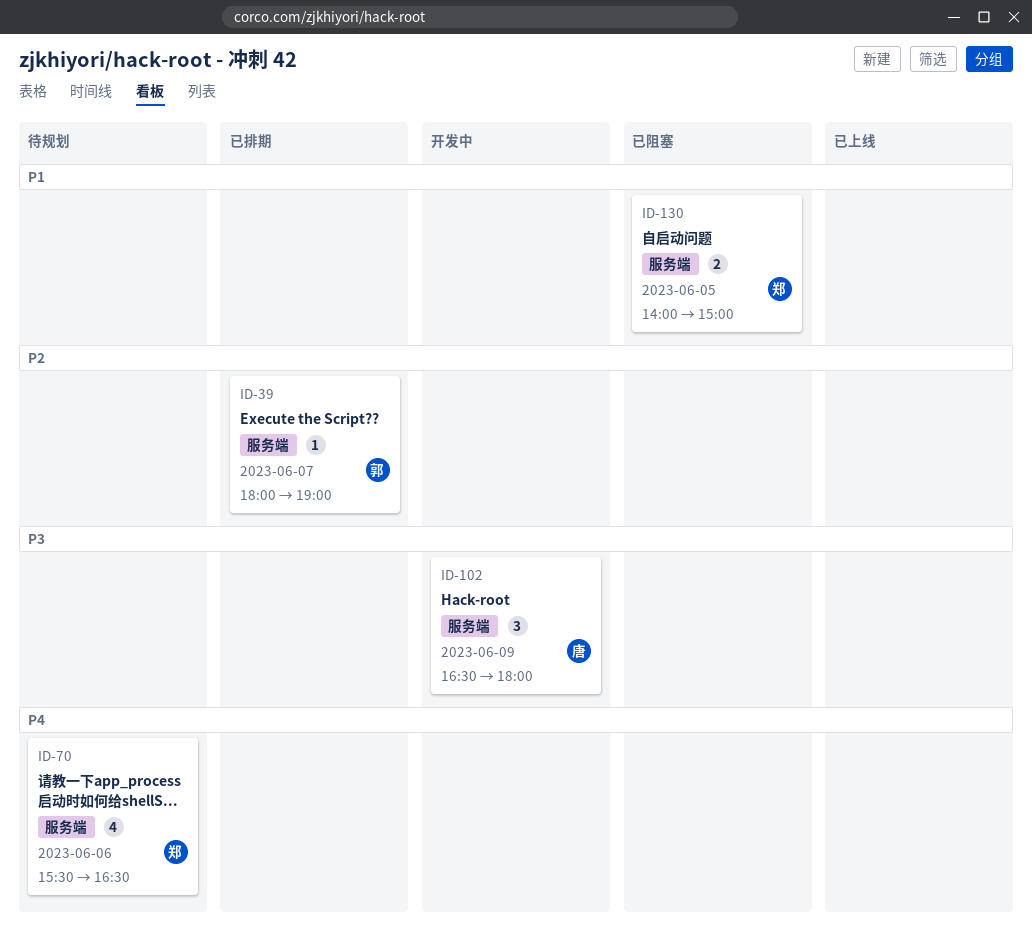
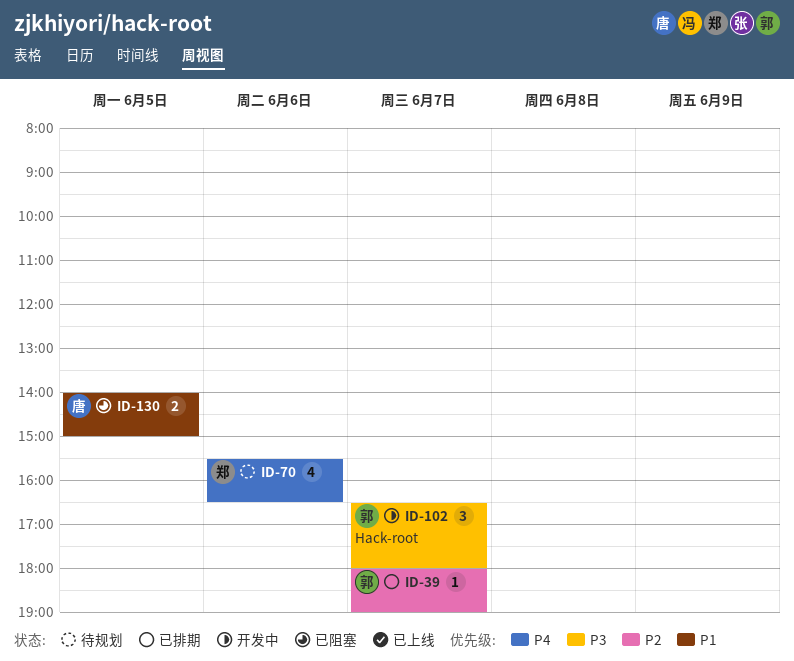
ID-102, owner: 唐 -> 郭
ID-102, day: Jun 9 -> Jun 7
ID-130, owner: 郑 -> 唐

